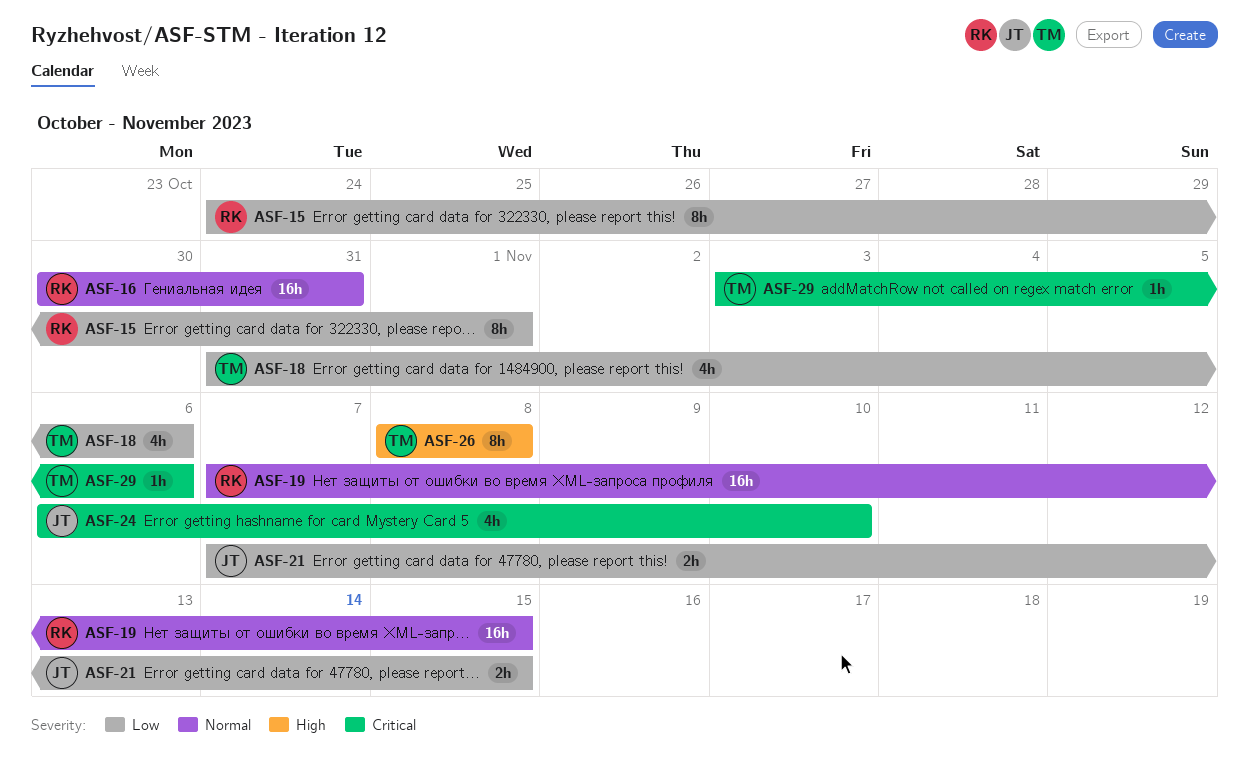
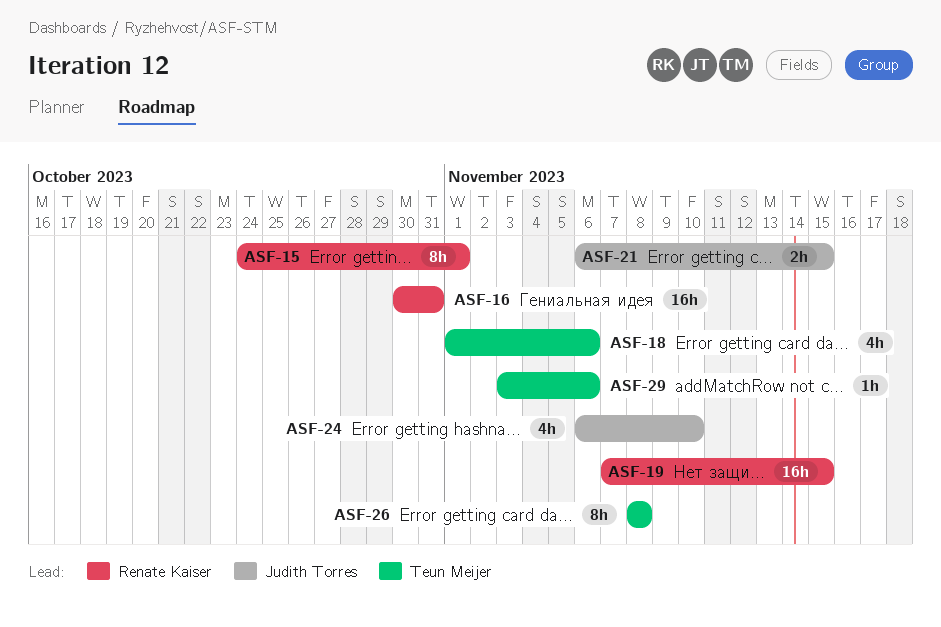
ASF-18, start: Oct 31 -> Nov 1
ASF-21, start: Nov 7 -> Nov 6

